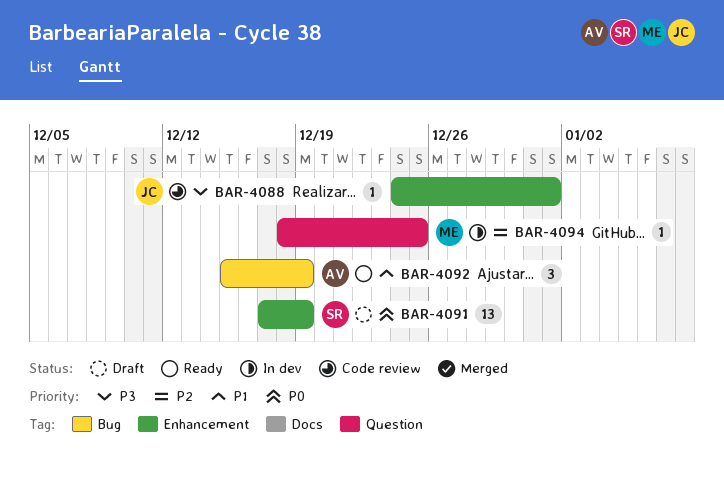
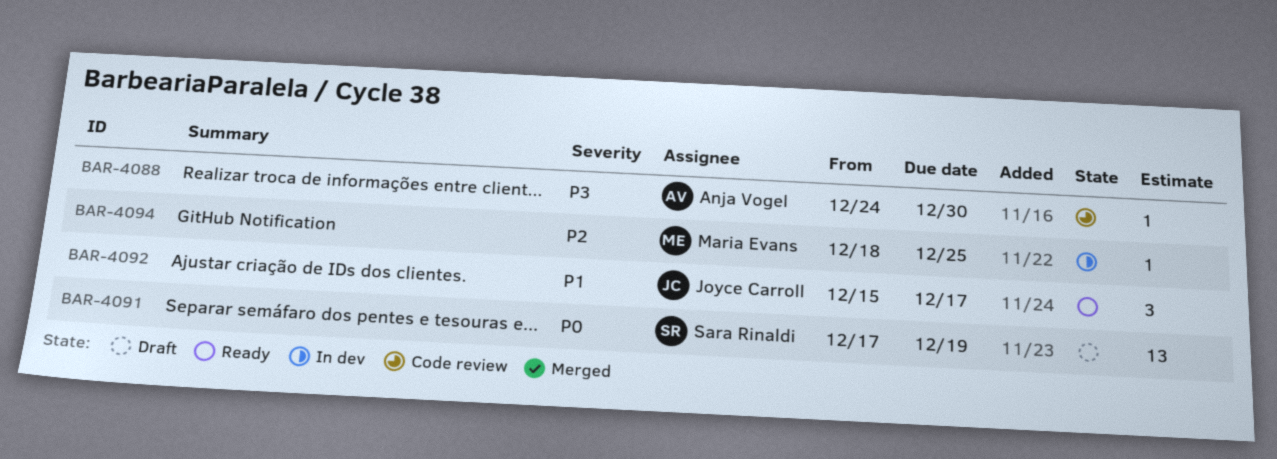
BAR-4088, owner: Joyce Carroll -> Anja Vogel
BAR-4088, due: Jan 1 -> Dec 30
BAR-4092, owner: Anja Vogel -> Joyce Carroll
BAR-4092, due: Dec 19 -> Dec 17

